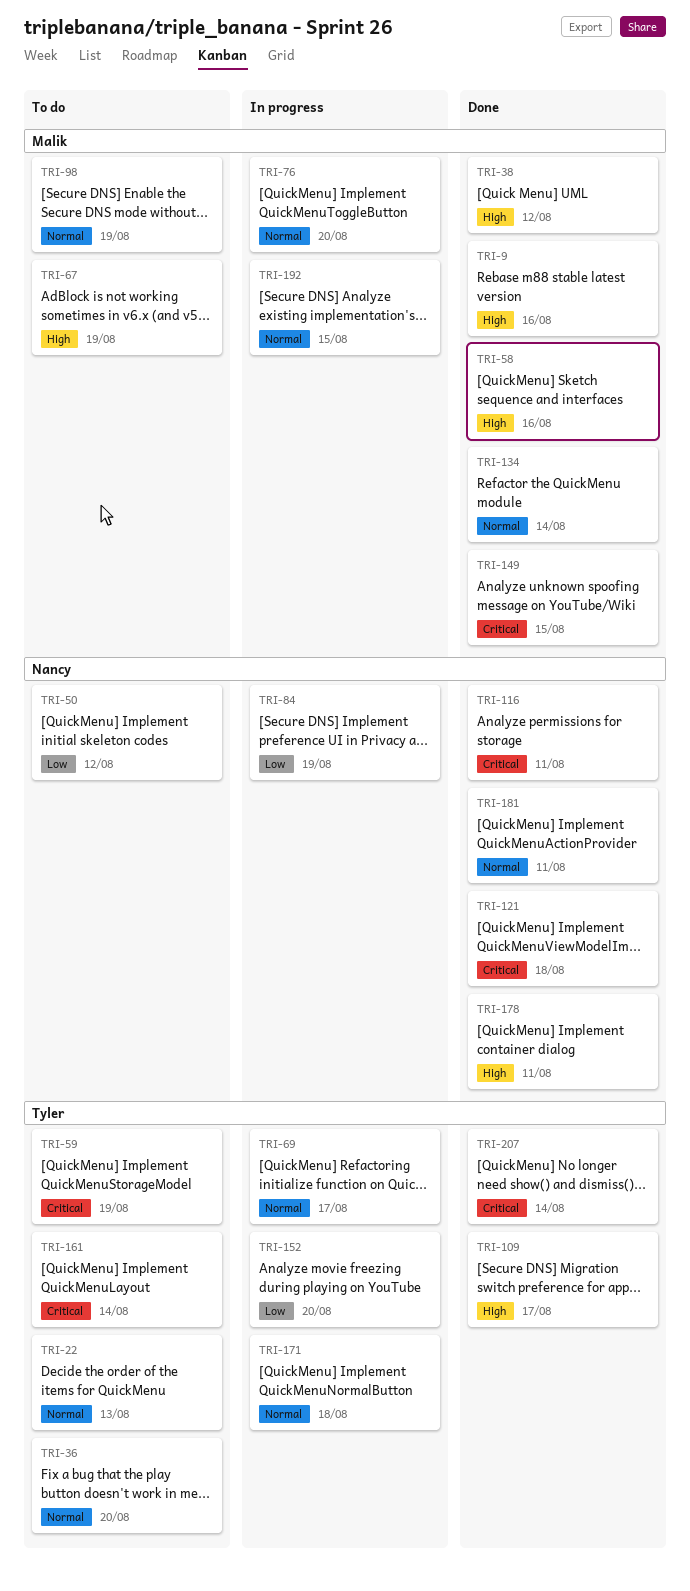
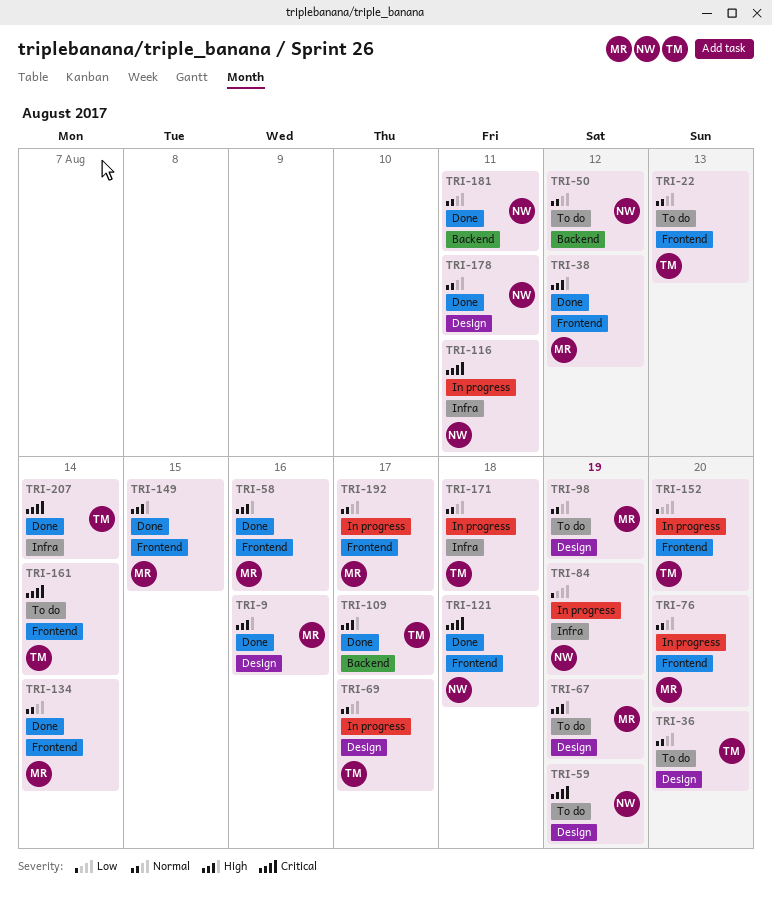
TRI-50, priority: Low -> Normal
TRI-59, owner: Tyler -> Nancy
TRI-116, status: Done -> In progress
TRI-149, priority: Critical -> High
TRI-178, priority: High -> Normal
TRI-192, due: Aug 15 -> Aug 17

